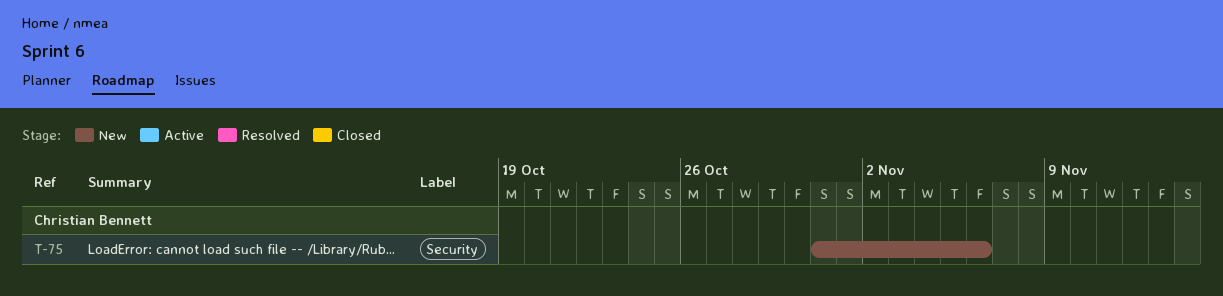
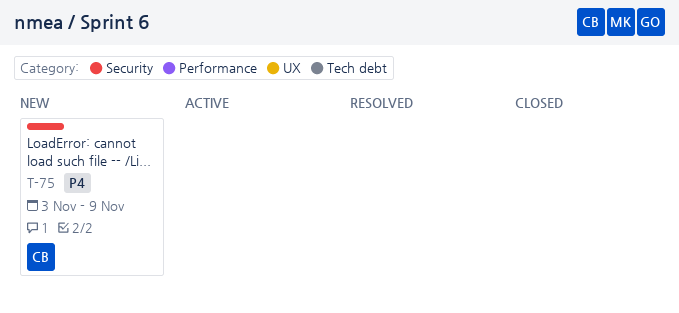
T-75, start: Oct 31 -> Nov 3
T-75, due: Nov 6 -> Nov 9

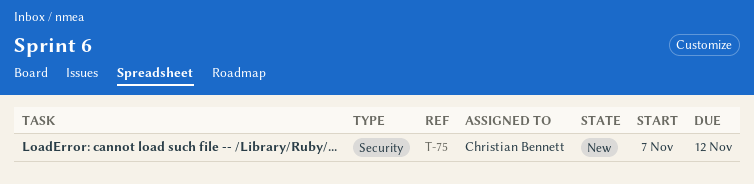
T-75, start: Nov 3 -> Nov 7
T-75, due: Nov 9 -> Nov 12

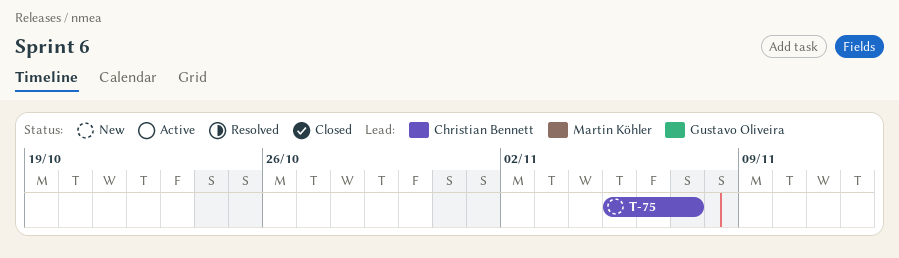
T-75, start: Nov 7 -> Nov 5
T-75, due: Nov 12 -> Nov 7

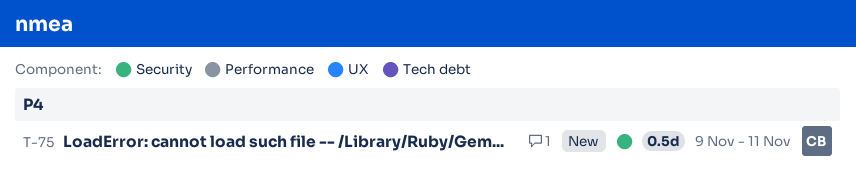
T-75, start: Nov 5 -> Nov 9
T-75, due: Nov 7 -> Nov 11

